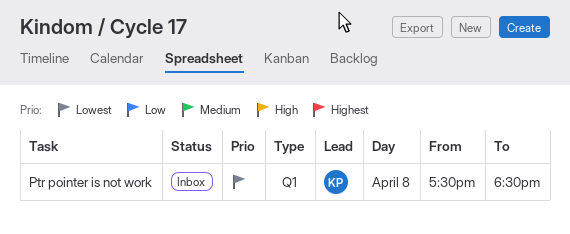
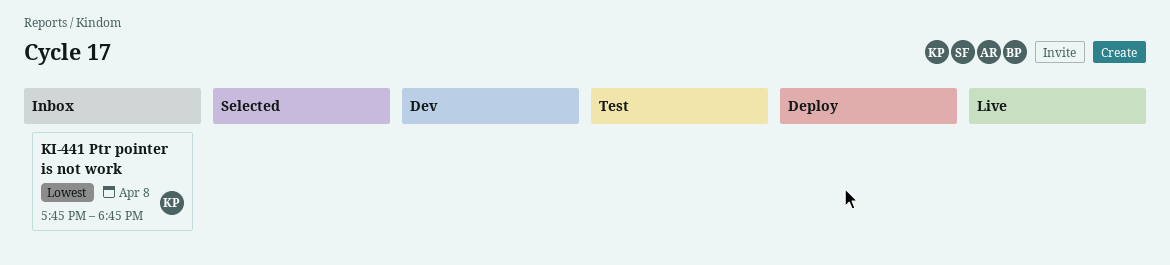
Ptr pointer is not work, begins: 17:30 -> 17:45
Ptr pointer is not work, ends: 18:30 -> 18:45

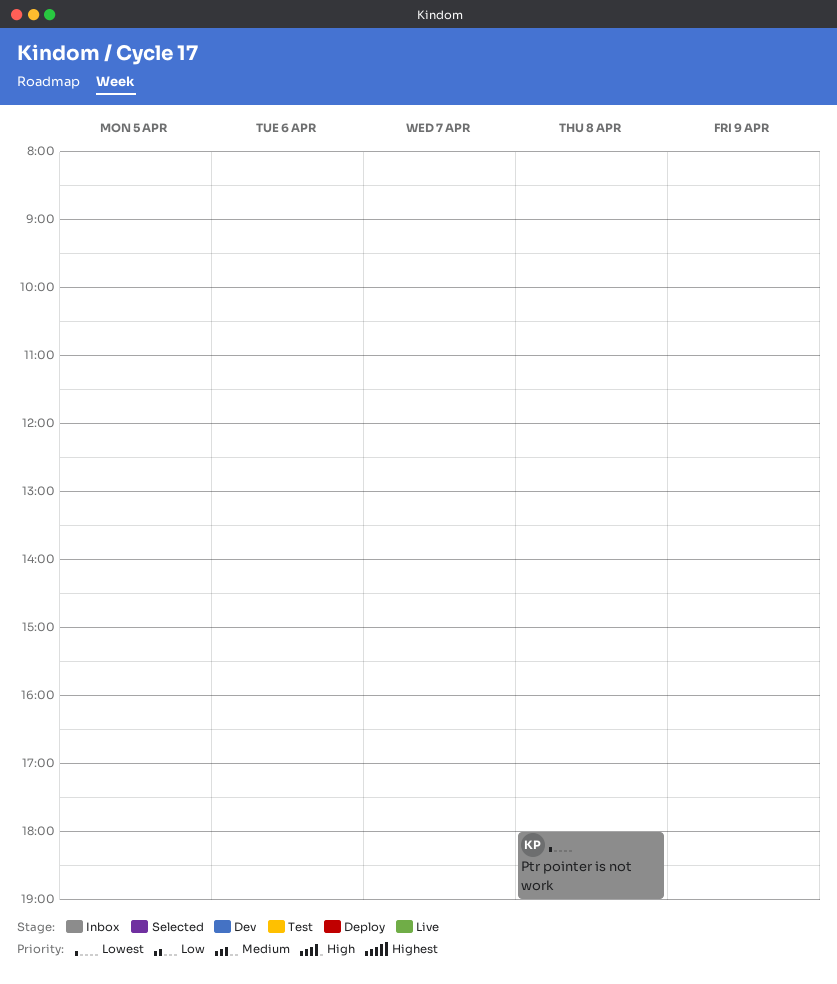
Ptr pointer is not work, begins: 17:45 -> 18:00
Ptr pointer is not work, ends: 18:45 -> 19:00

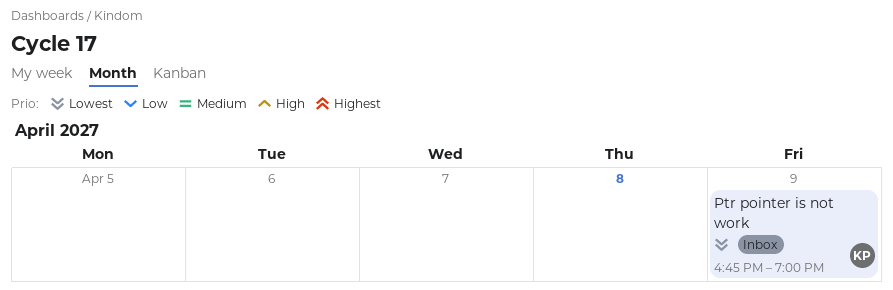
Ptr pointer is not work, day: Apr 8 -> Apr 9
Ptr pointer is not work, begins: 18:00 -> 16:45

